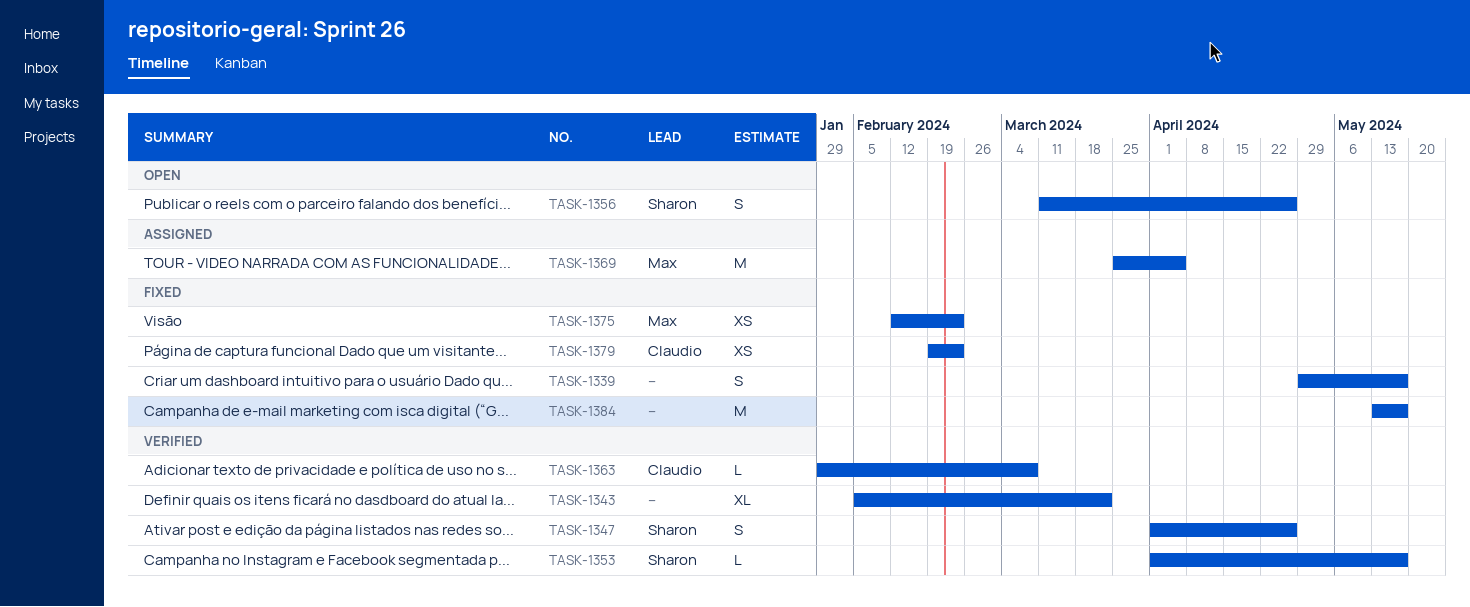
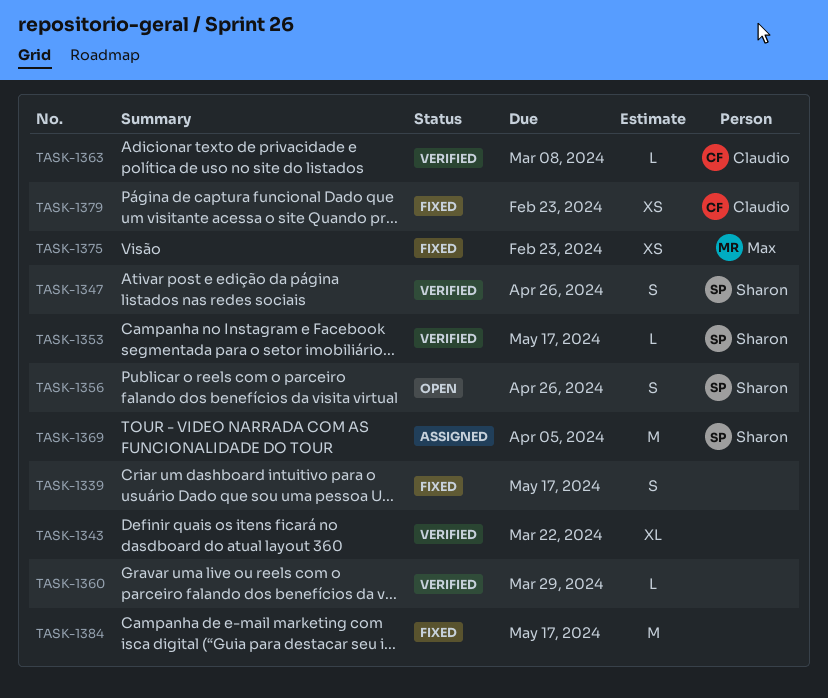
TASK-1360: none -> present
TASK-1369, owner: Max -> Sharon

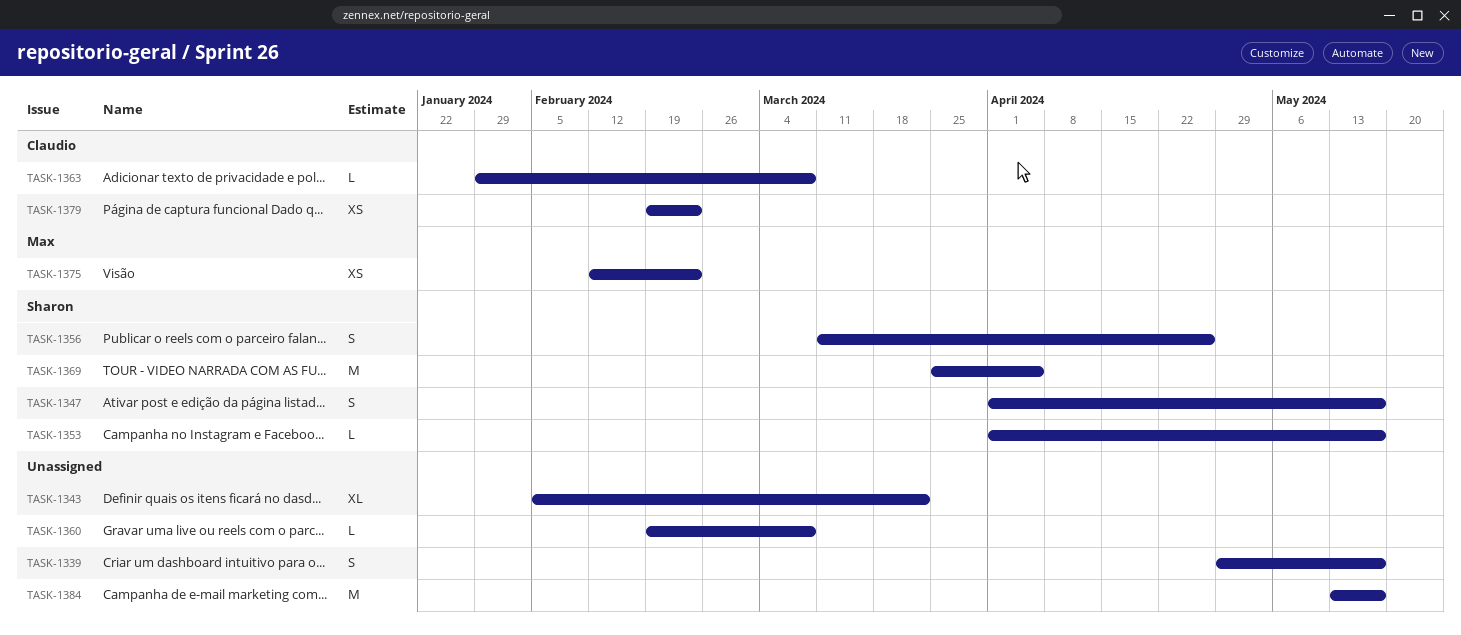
TASK-1347, due: Apr 26 -> May 17
TASK-1360, due: Mar 29 -> Mar 8

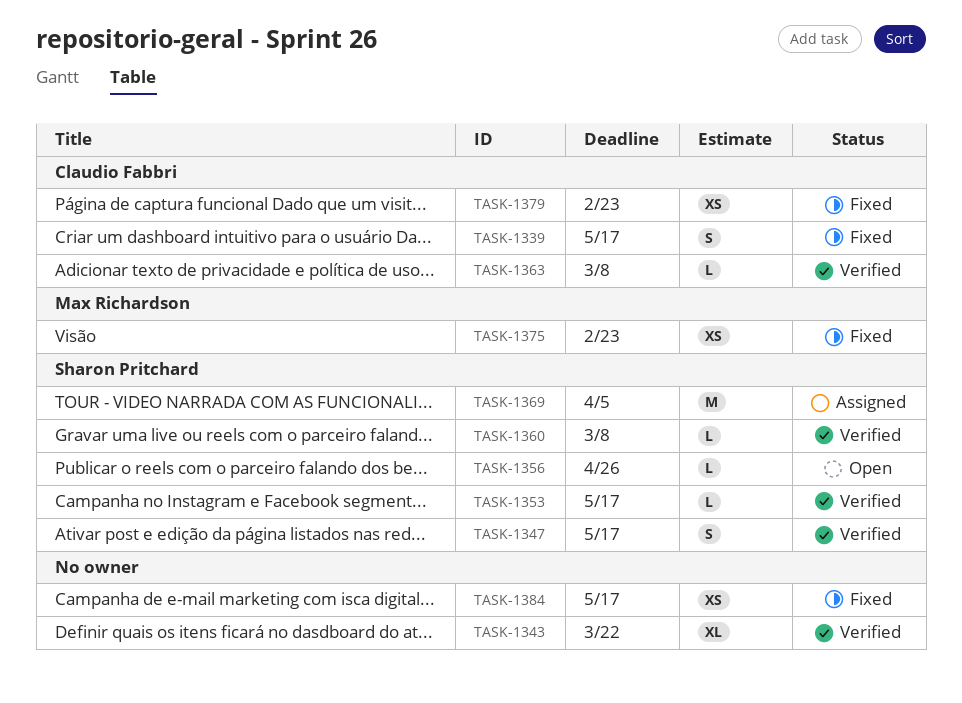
TASK-1339, owner: none -> Claudio Fabbri
TASK-1356, estimate: S -> L
TASK-1360, owner: none -> Sharon Pritchard
TASK-1384, estimate: M -> XS

